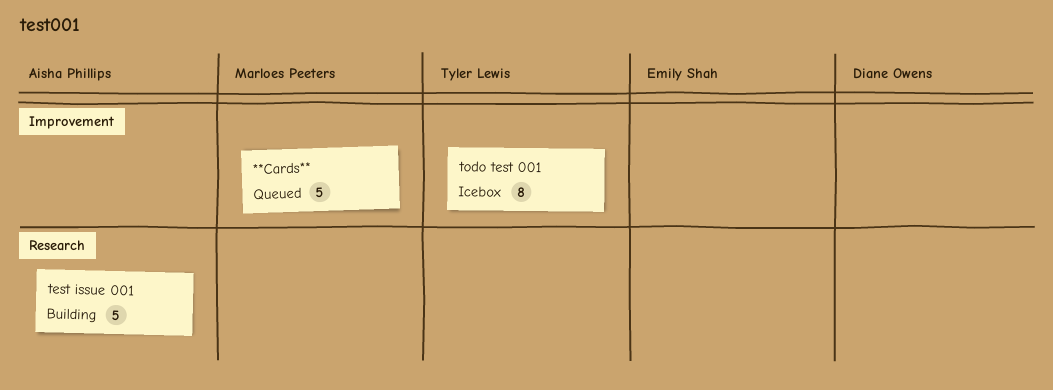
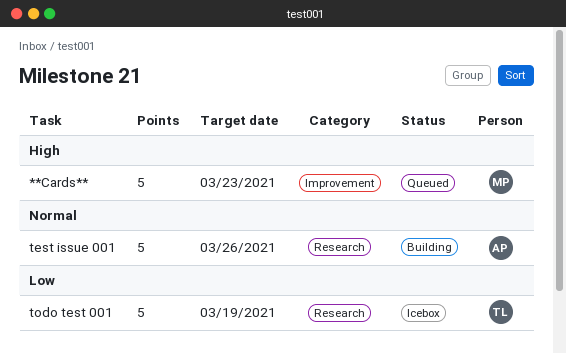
todo test 001, label: Improvement -> Research
todo test 001, estimate: 8 -> 5

